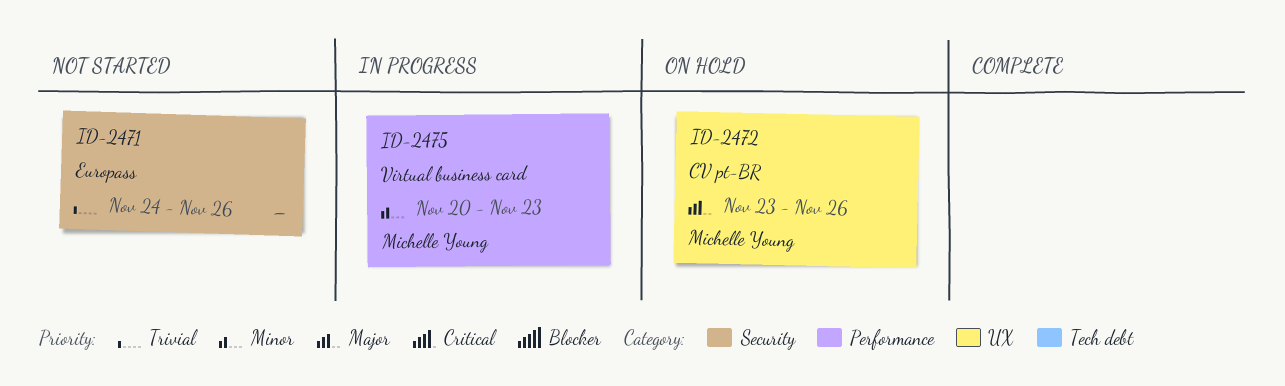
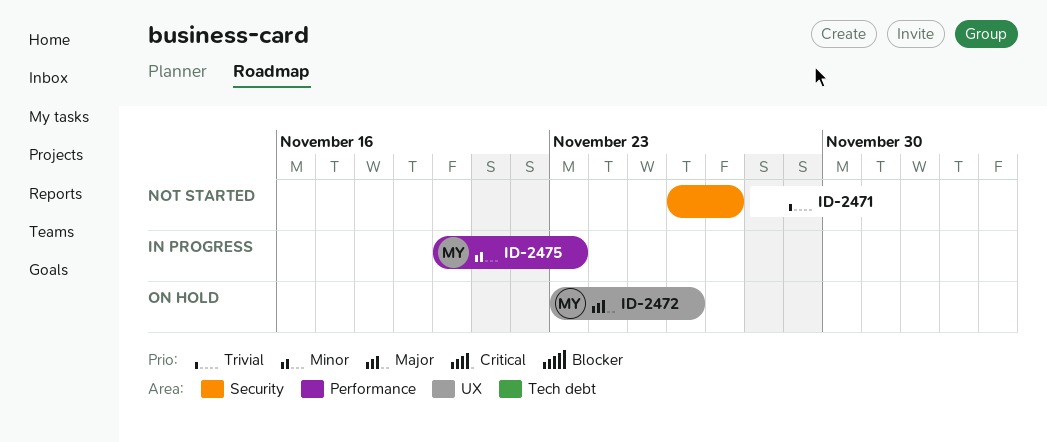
ID-2471, start: Nov 24 -> Nov 26
ID-2471, due: Nov 26 -> Nov 27

